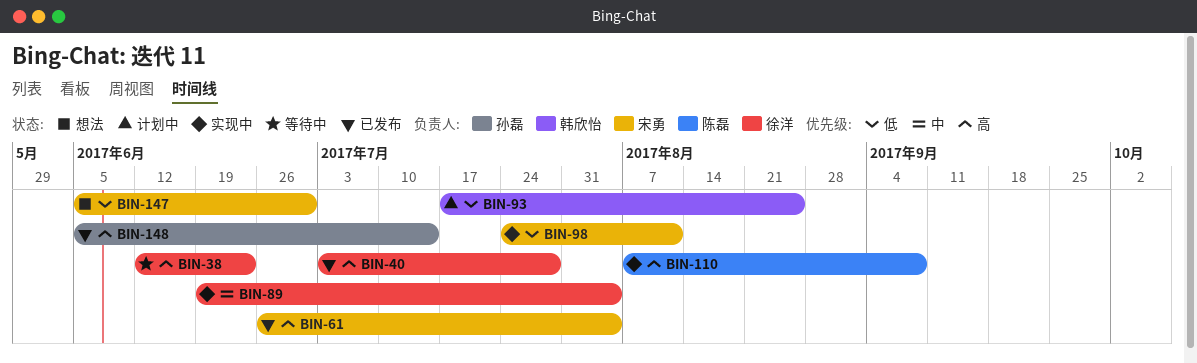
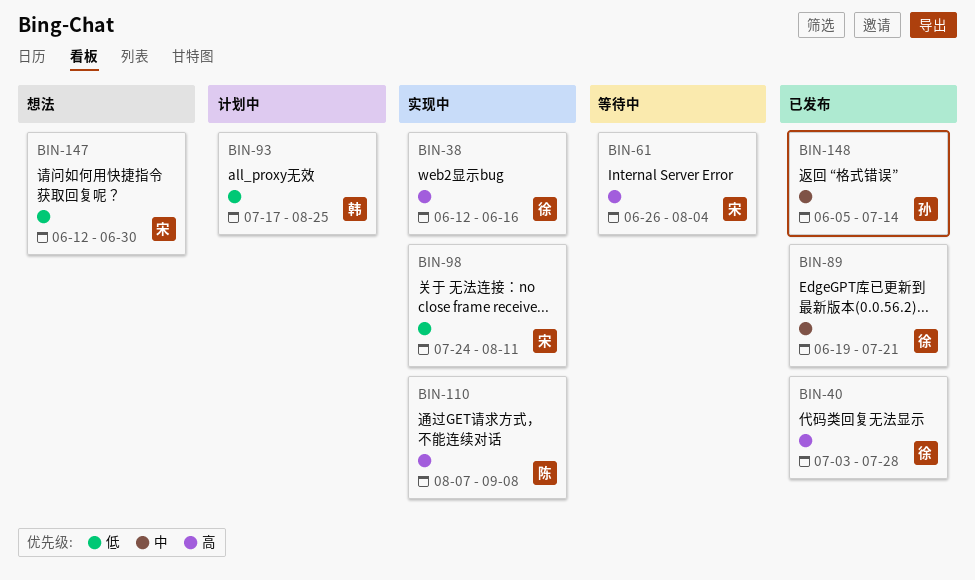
BIN-38, status: 等待中 -> 实现中
BIN-38, due: Jun 23 -> Jun 16
BIN-61, status: 已发布 -> 等待中
BIN-89, status: 实现中 -> 已发布
BIN-89, due: Aug 4 -> Jul 21
BIN-147, start: Jun 5 -> Jun 12
BIN-148, priority: 高 -> 中

